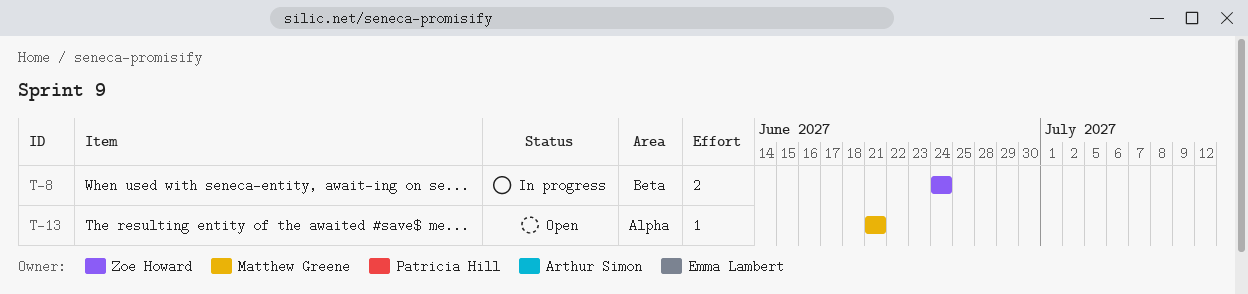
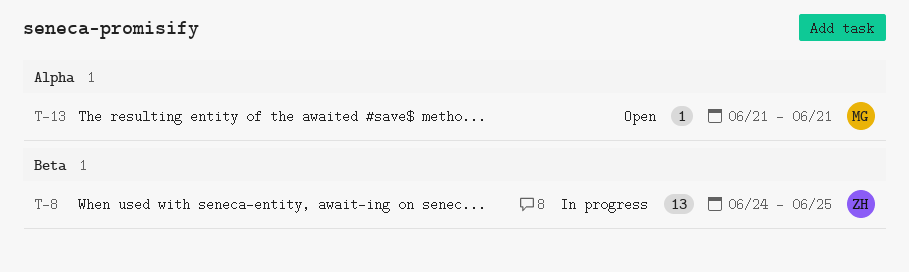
T-8, estimate: 2 -> 13
T-8, due: Jun 24 -> Jun 25

